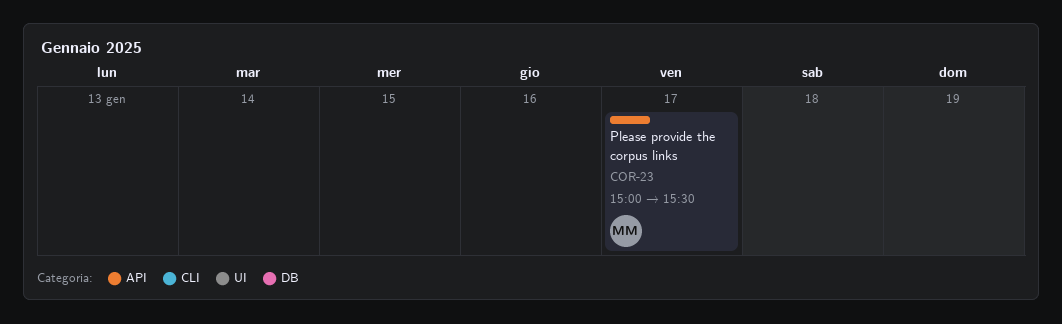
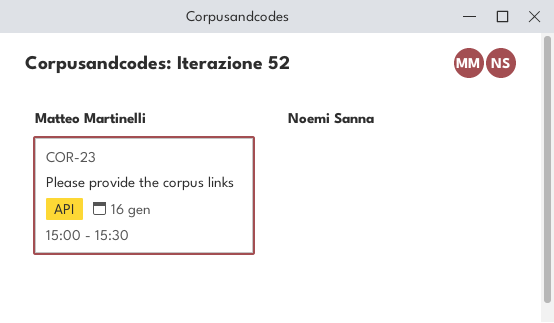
COR-23, day: Jan 17 -> Jan 16

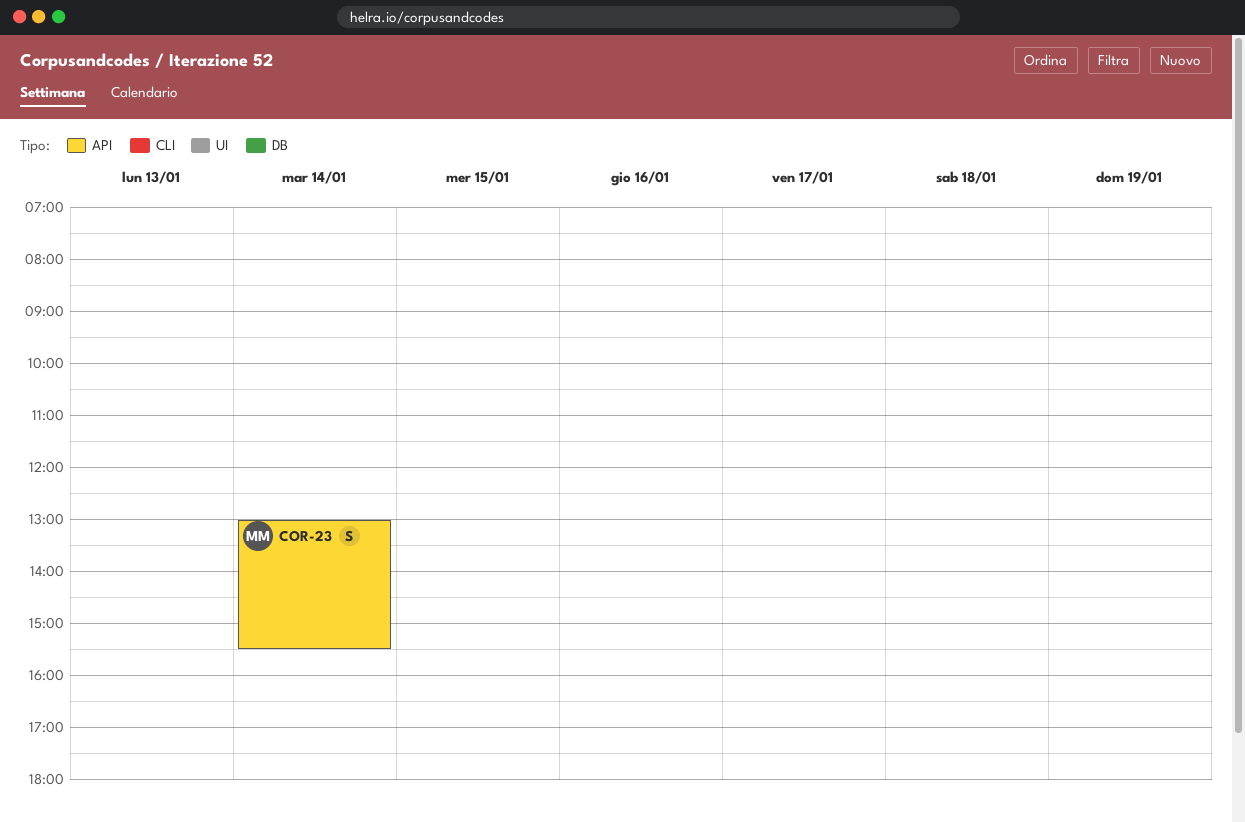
COR-23, day: Jan 16 -> Jan 14
COR-23, begins: 15:00 -> 13:00

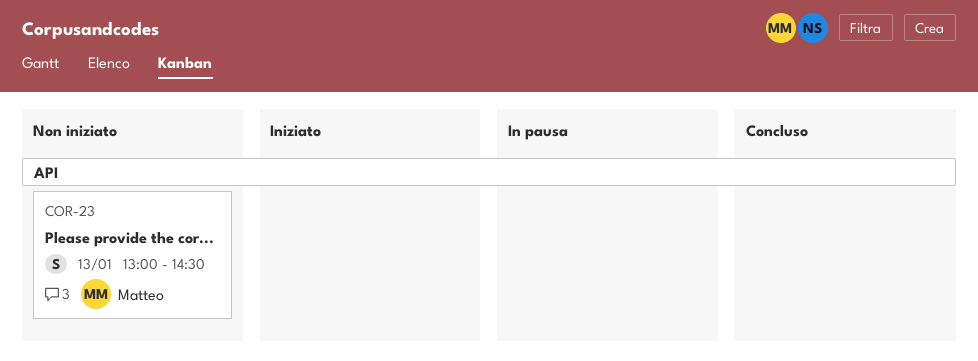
COR-23, day: Jan 14 -> Jan 13
COR-23, ends: 15:30 -> 14:30

